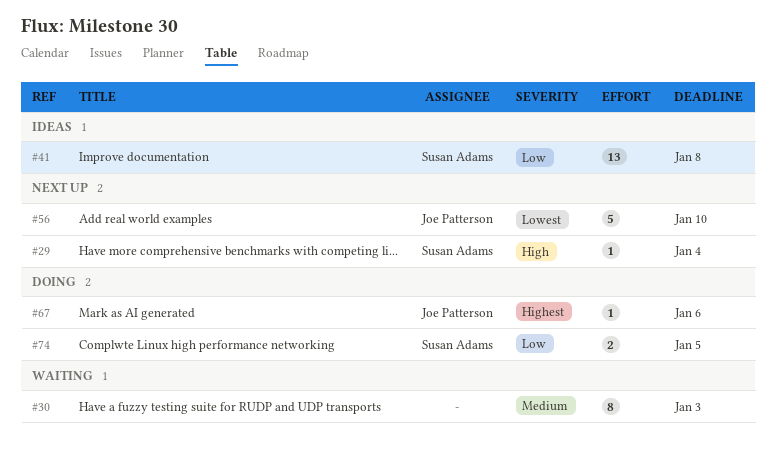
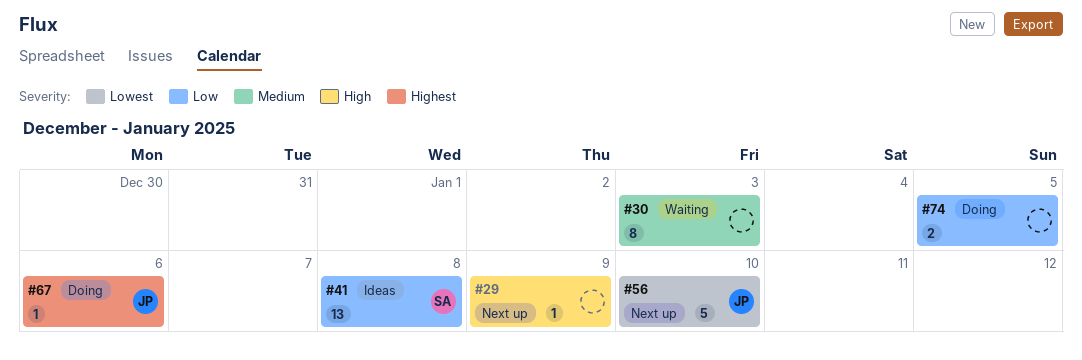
#29, owner: Susan Adams -> none
#29, due: Jan 4 -> Jan 9
#74, owner: Susan Adams -> none

